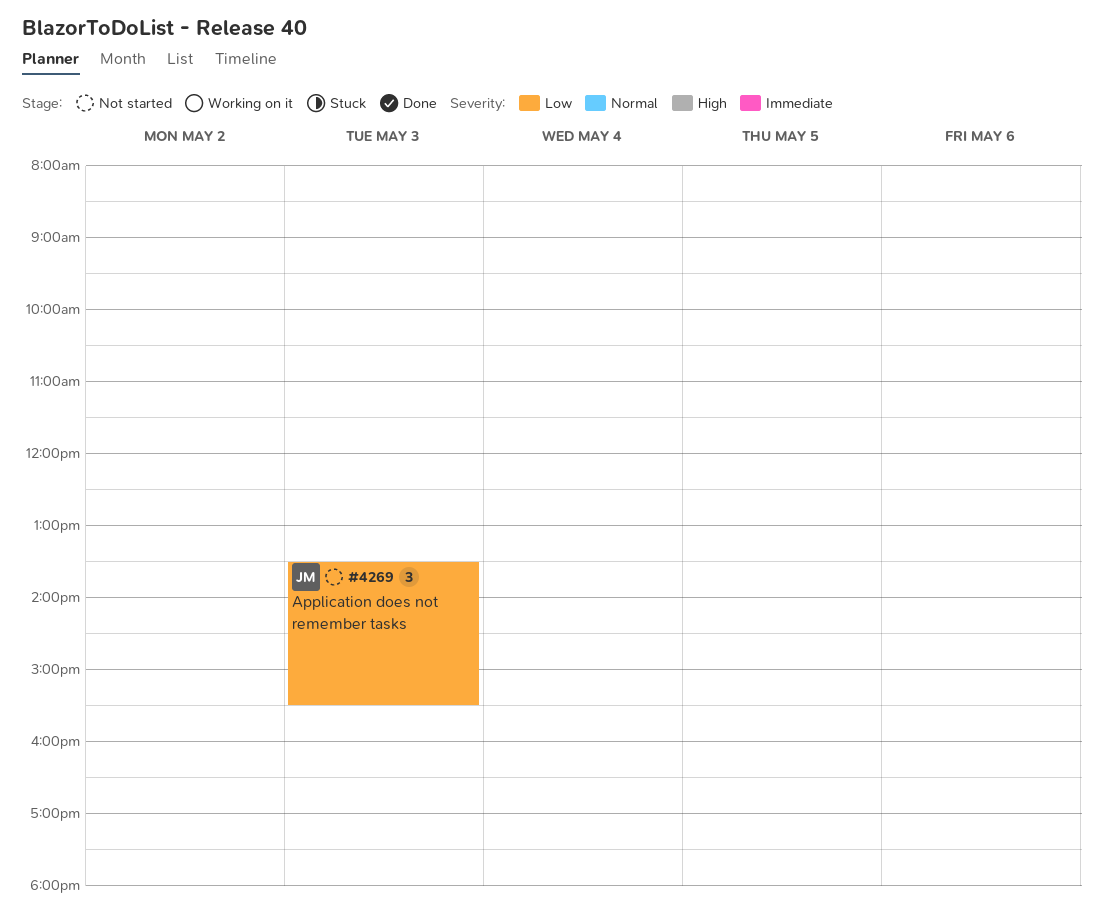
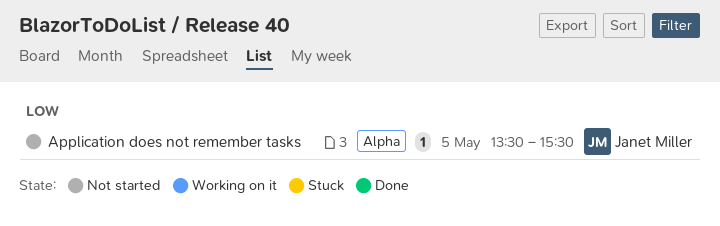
Application does not remember tasks, estimate: 3 -> 1
Application does not remember tasks, day: May 3 -> May 5

